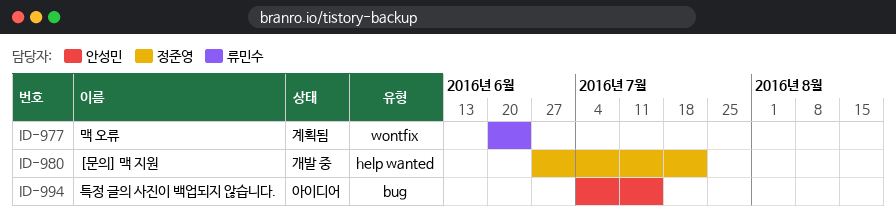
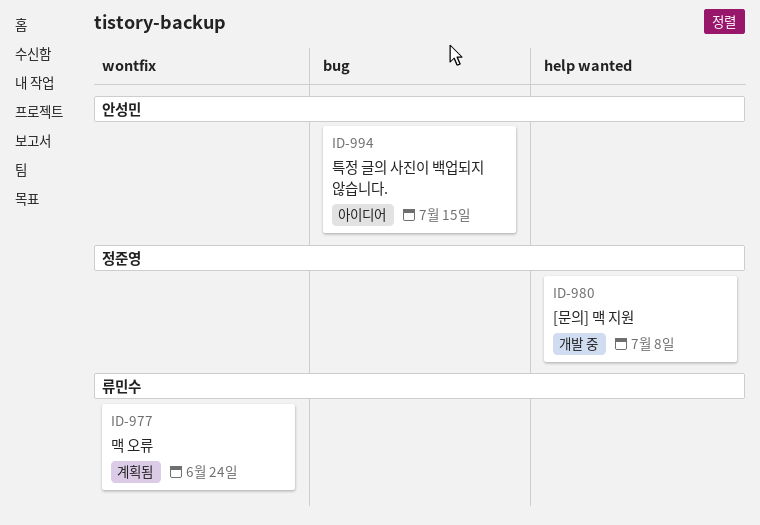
ID-980, due: Jul 22 -> Jul 8

